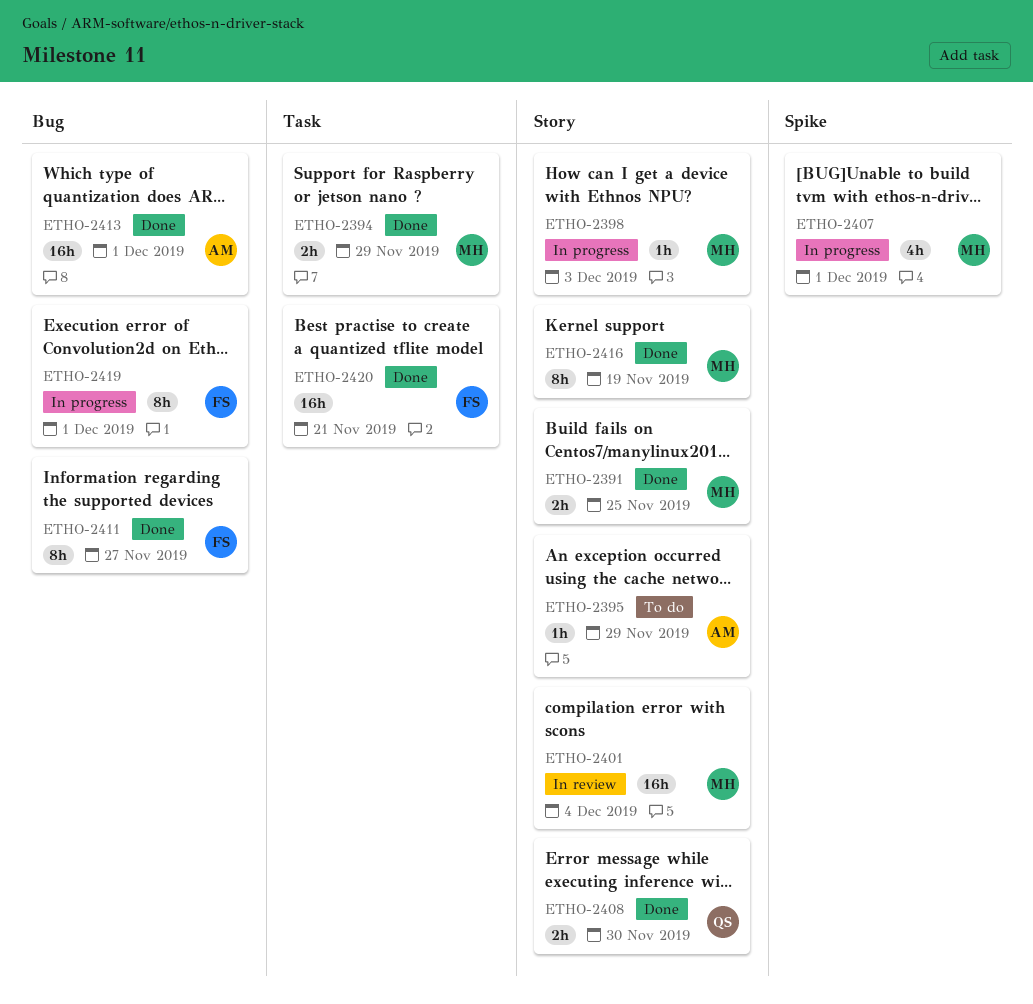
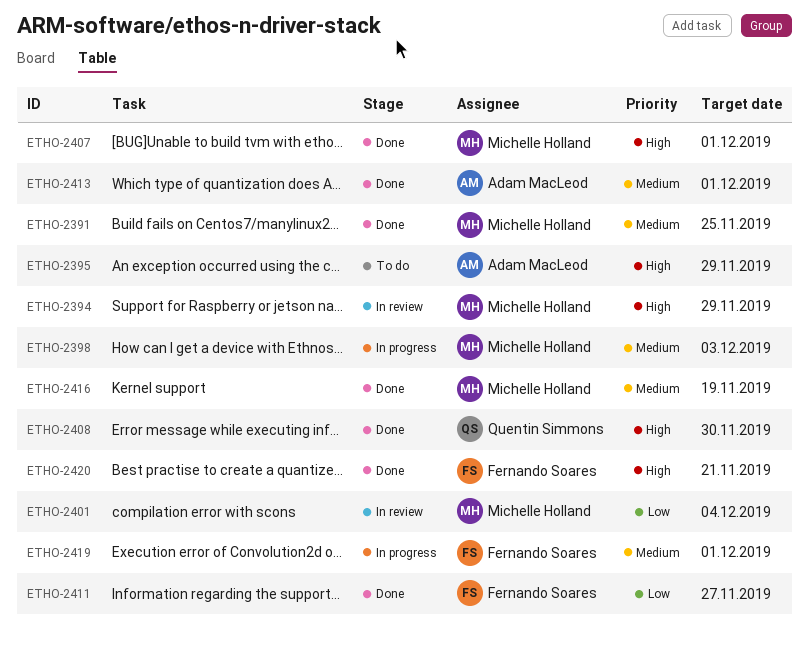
ETHO-2394, status: Done -> In review
ETHO-2407, status: In progress -> Done

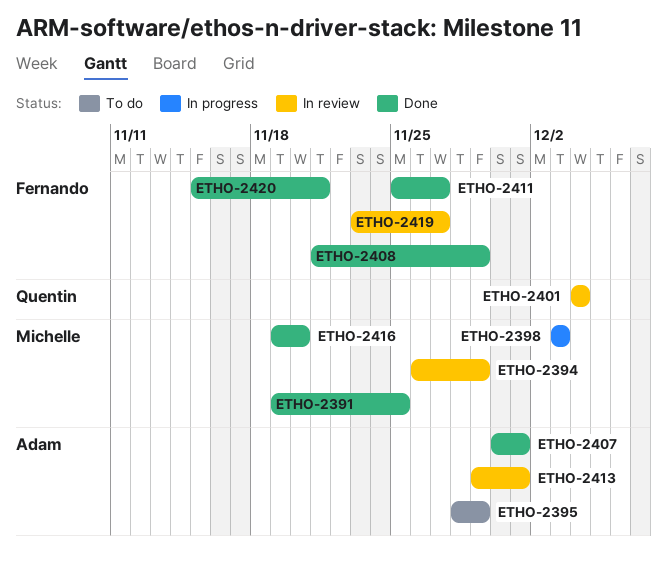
ETHO-2401, owner: Michelle Holland -> Quentin Simmons
ETHO-2407, owner: Michelle Holland -> Adam MacLeod
ETHO-2408, owner: Quentin Simmons -> Fernando Soares
ETHO-2408, due: Nov 30 -> Nov 29
ETHO-2413, status: Done -> In review
ETHO-2416, due: Nov 19 -> Nov 20
ETHO-2419, status: In progress -> In review
ETHO-2419, due: Dec 1 -> Nov 27

